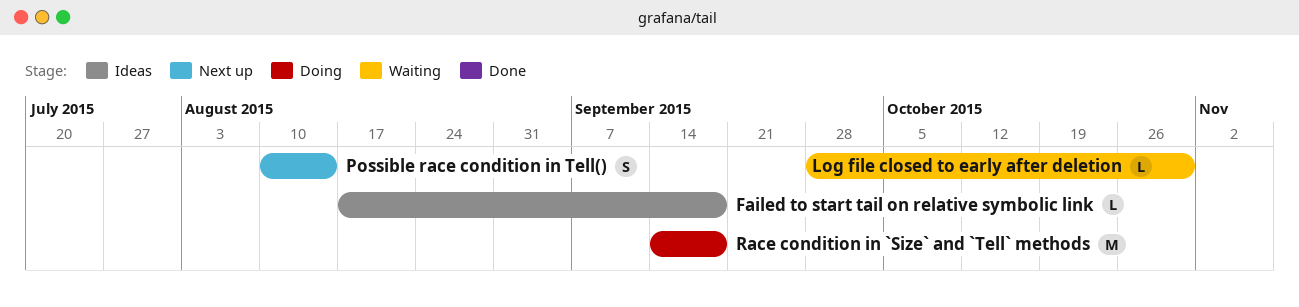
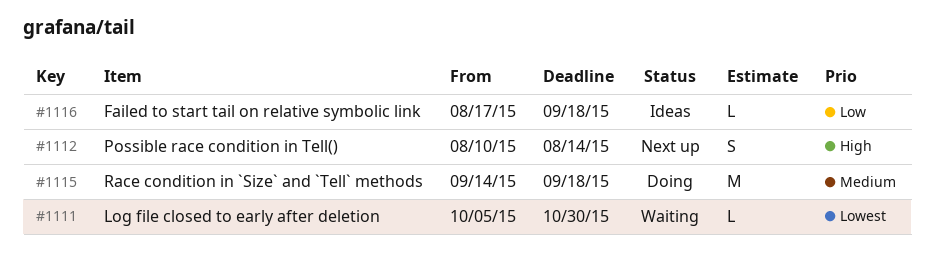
Log file closed to early after deletion, start: Sep 28 -> Oct 5

